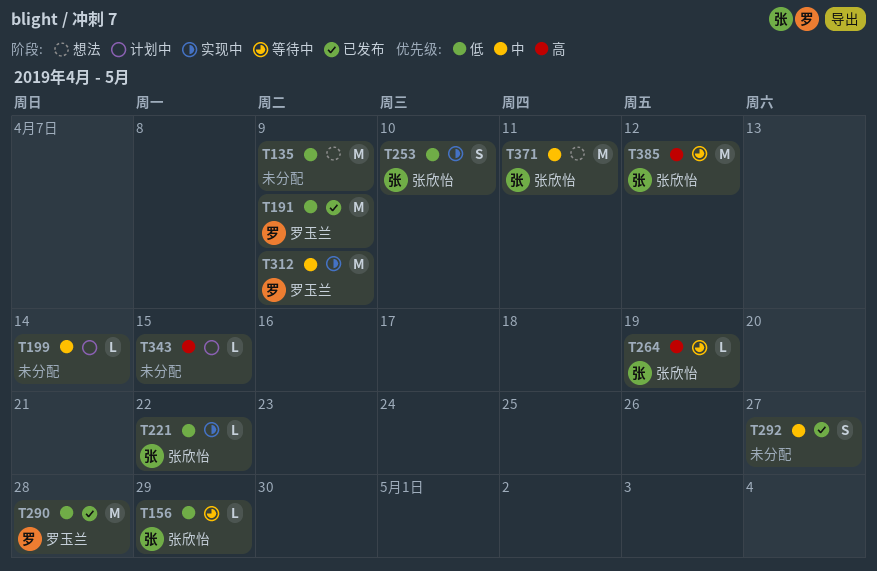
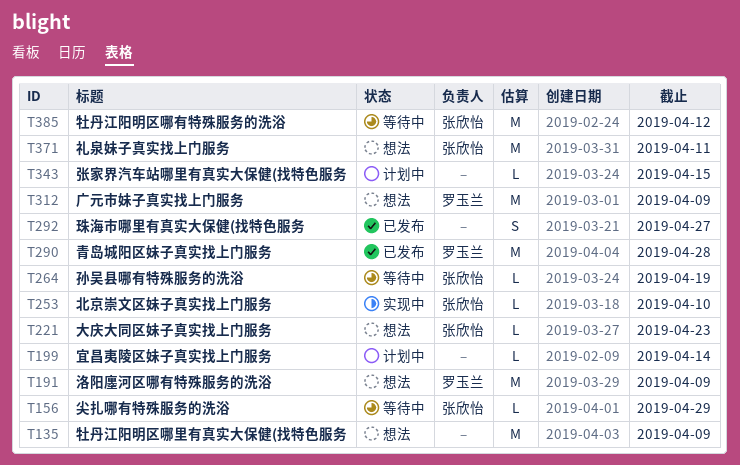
T191, status: 已发布 -> 想法
T221, status: 实现中 -> 想法
T221, due: Apr 22 -> Apr 23
T253, estimate: S -> L
T312, status: 实现中 -> 想法

